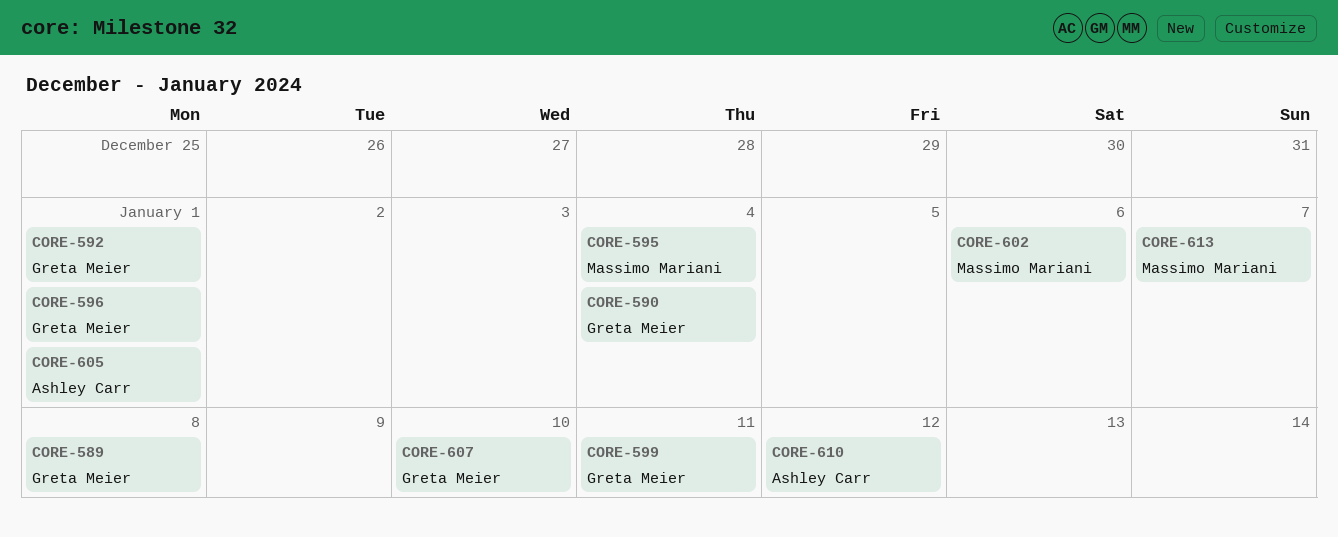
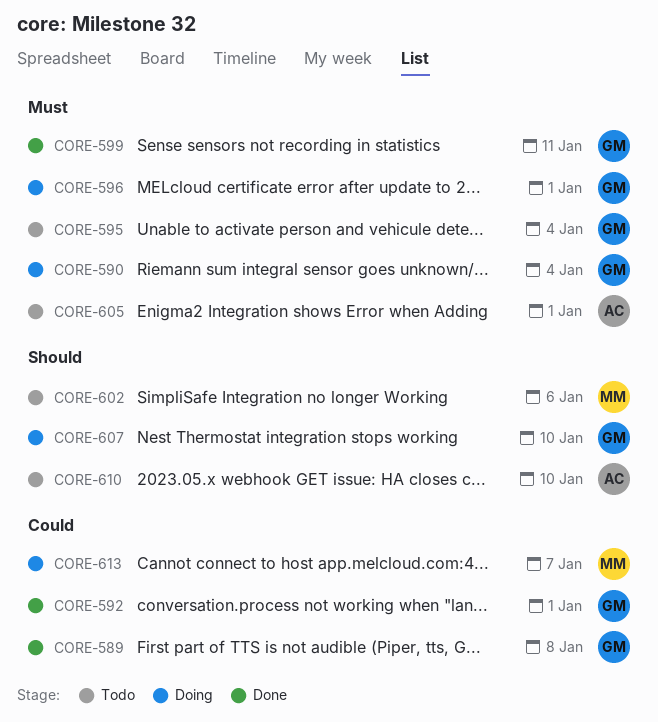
CORE-595, owner: Massimo Mariani -> Greta Meier
CORE-610, due: Jan 12 -> Jan 10

